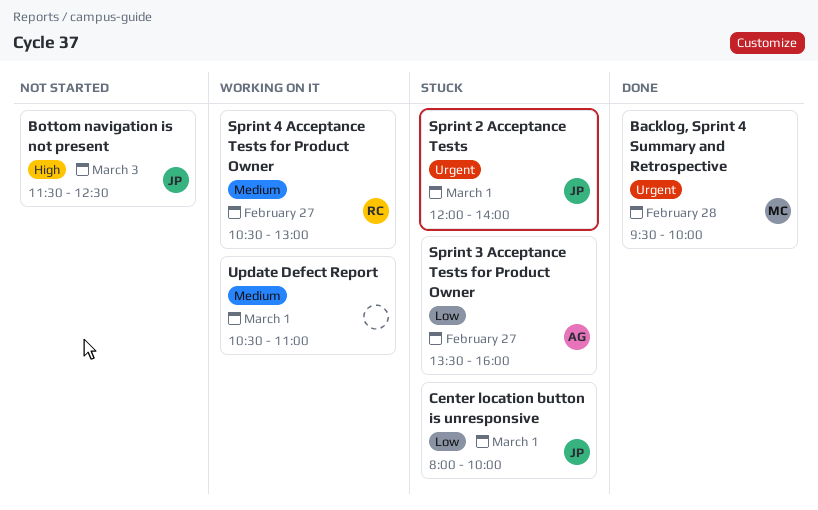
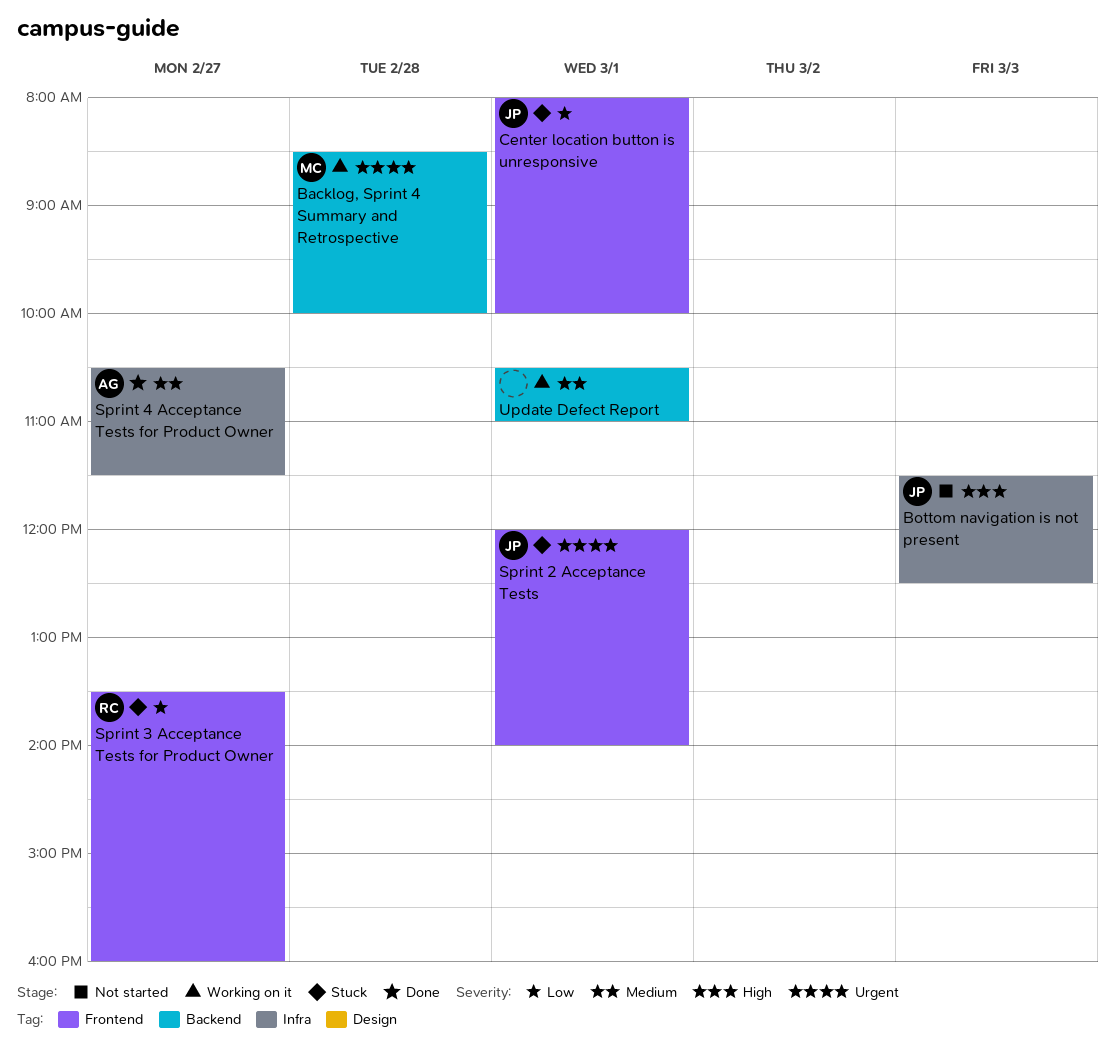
Backlog, Sprint 4 Summary and Retrospective, status: Done -> Working on it
Backlog, Sprint 4 Summary and Retrospective, begins: 09:30 -> 08:30
Sprint 3 Acceptance Tests for Product Owner, owner: AG -> RC
Sprint 4 Acceptance Tests for Product Owner, status: Working on it -> Done
Sprint 4 Acceptance Tests for Product Owner, owner: RC -> AG
Sprint 4 Acceptance Tests for Product Owner, ends: 13:00 -> 11:30

